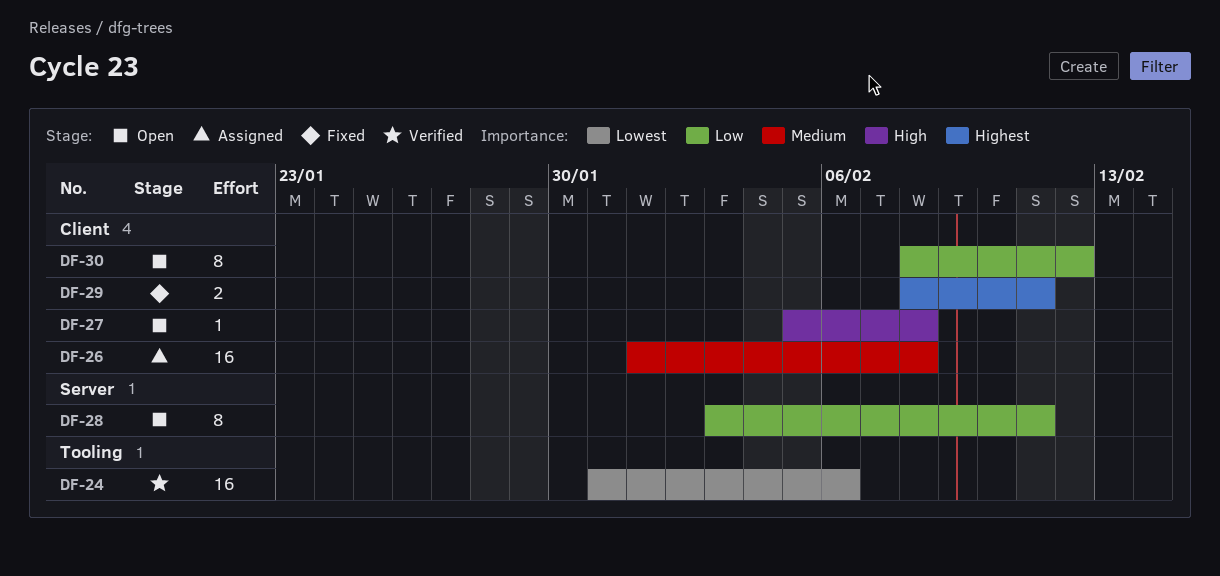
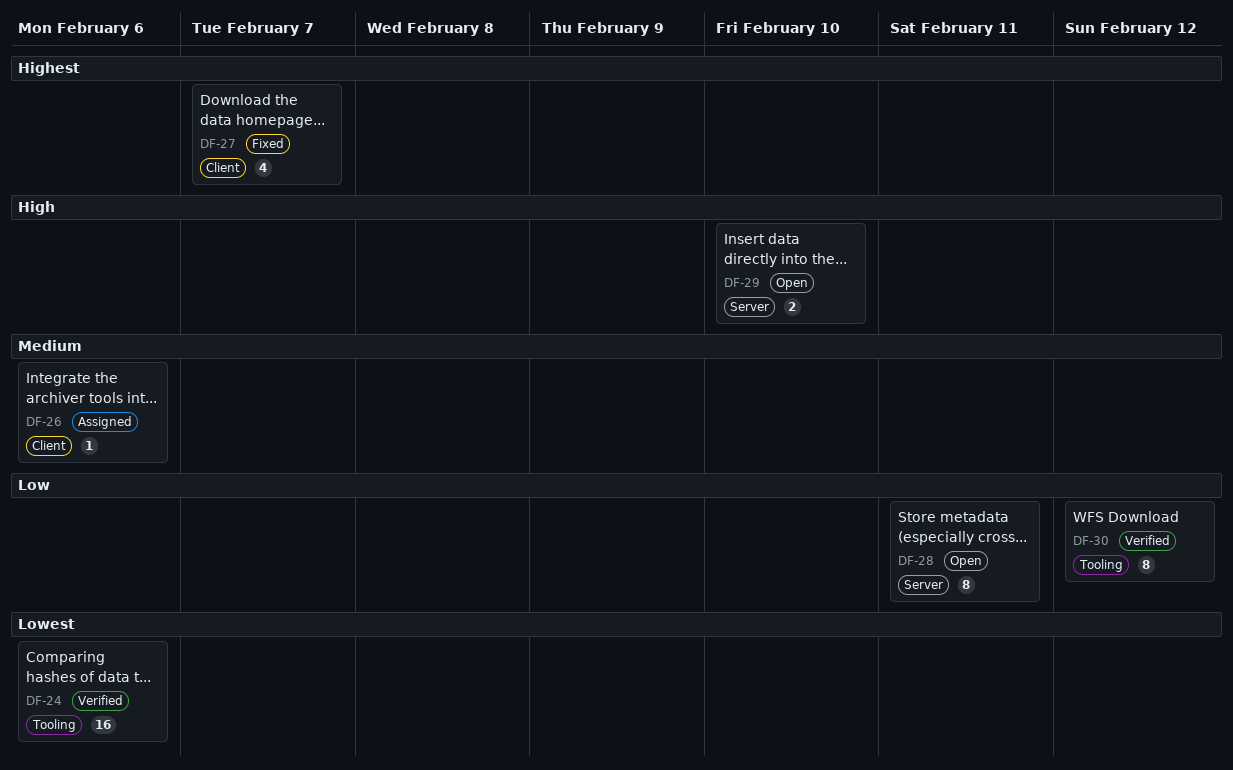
DF-26, estimate: 16 -> 1
DF-26, due: Feb 8 -> Feb 6
DF-27, status: Open -> Fixed
DF-27, priority: High -> Highest
DF-27, estimate: 1 -> 4
DF-27, due: Feb 8 -> Feb 7
DF-29, status: Fixed -> Open
DF-29, priority: Highest -> High
DF-29, label: Client -> Server
DF-29, due: Feb 11 -> Feb 10
DF-30, status: Open -> Verified
DF-30, label: Client -> Tooling

